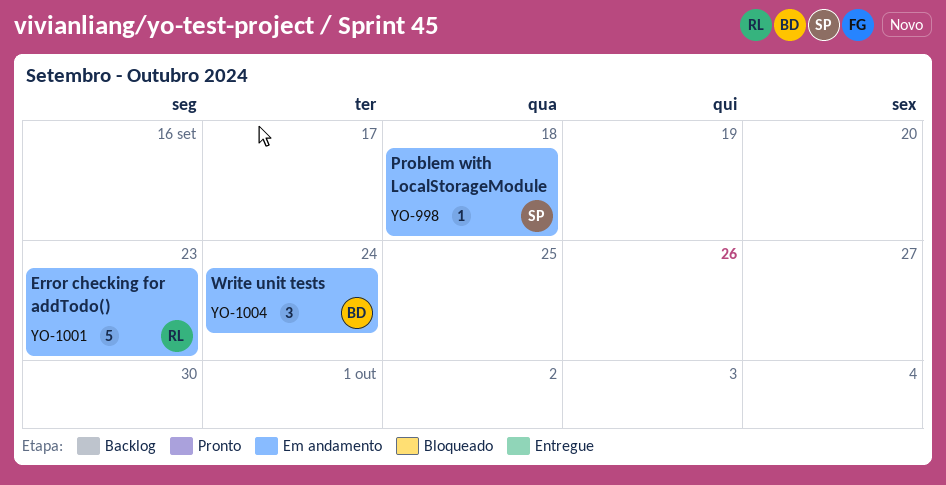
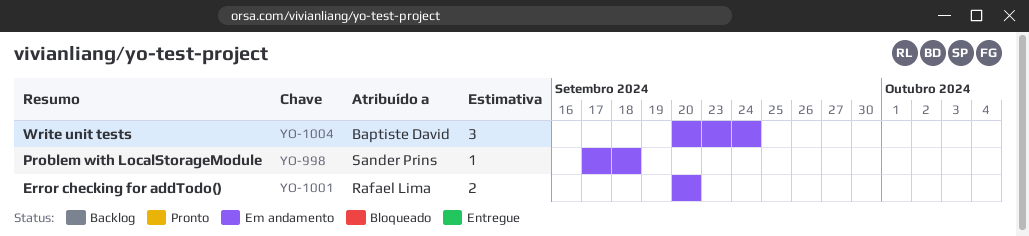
YO-1001, estimate: 5 -> 2
YO-1001, due: Sep 23 -> Sep 20

